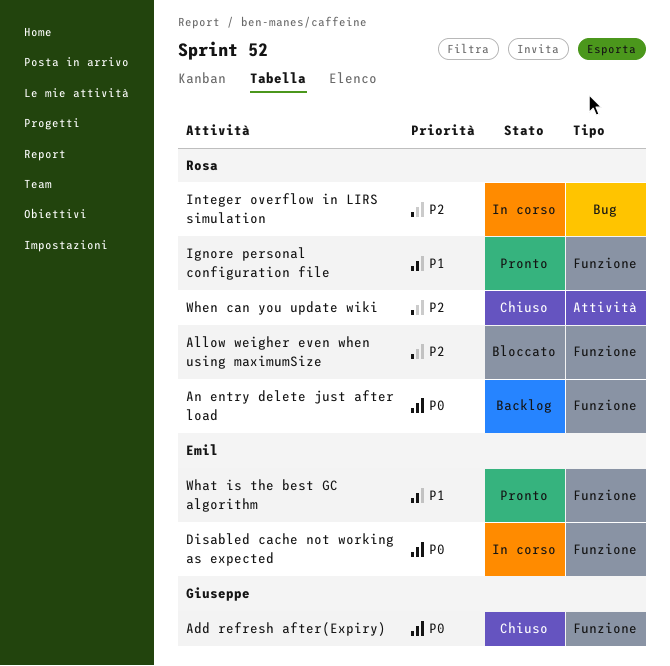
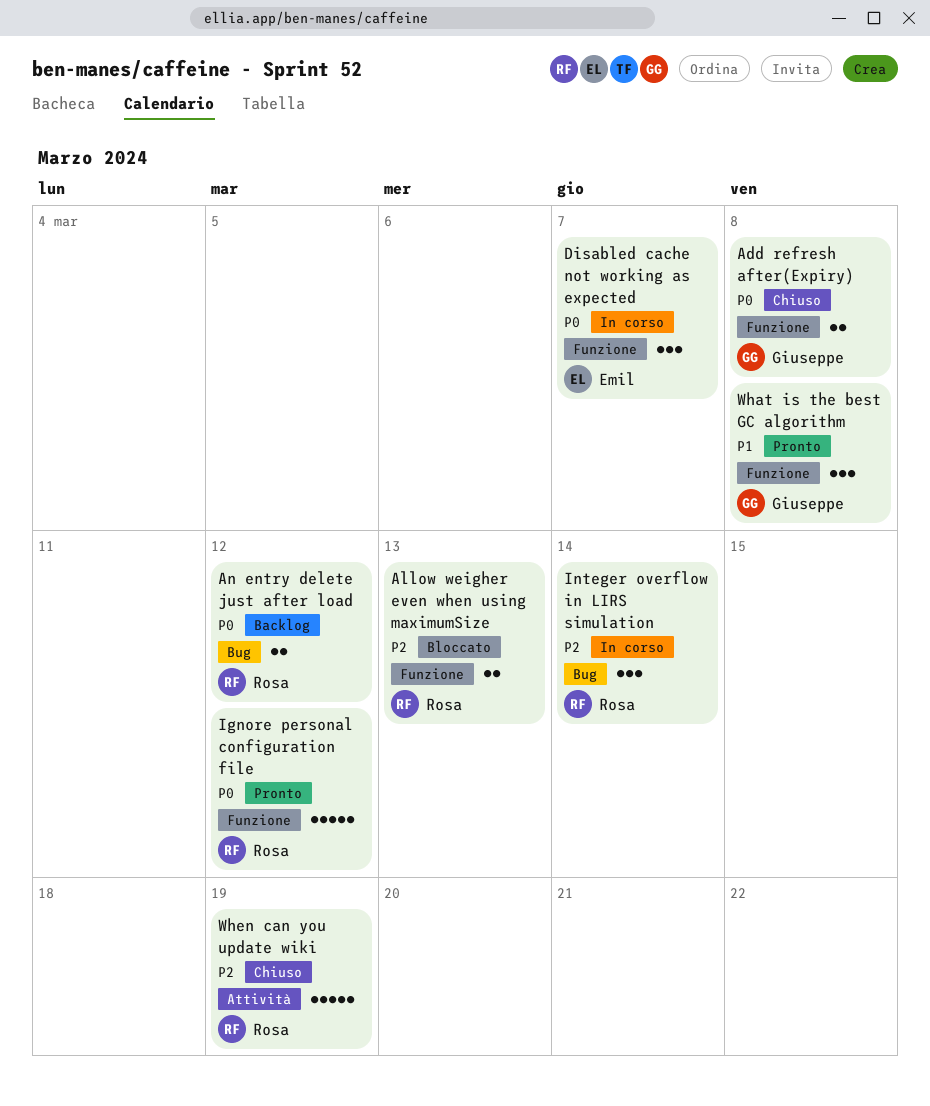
An entry delete just after load, label: Funzione -> Bug
Ignore personal configuration file, priority: P1 -> P0
What is the best GC algorithm, owner: Emil -> Giuseppe

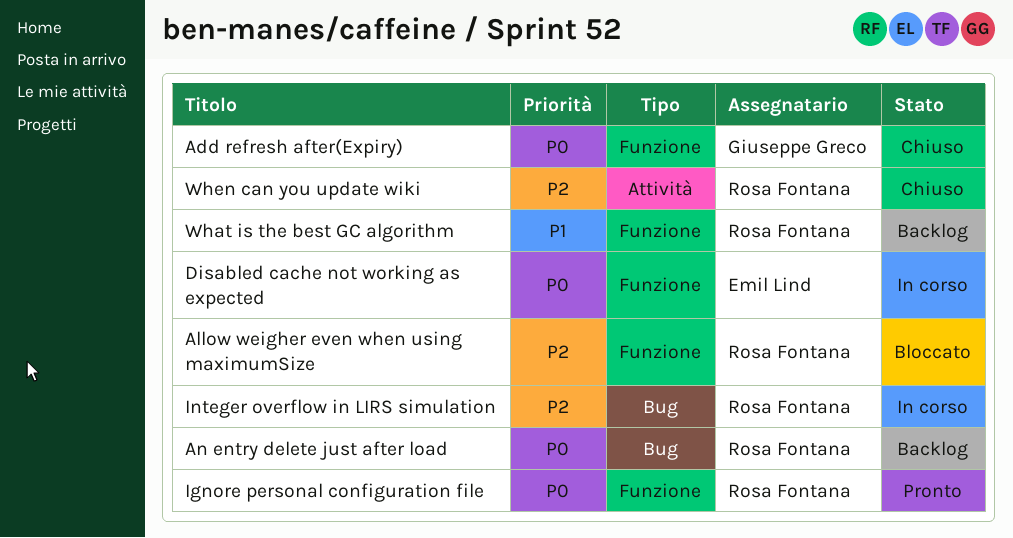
What is the best GC algorithm, status: Pronto -> Backlog
What is the best GC algorithm, owner: Giuseppe Greco -> Rosa Fontana

